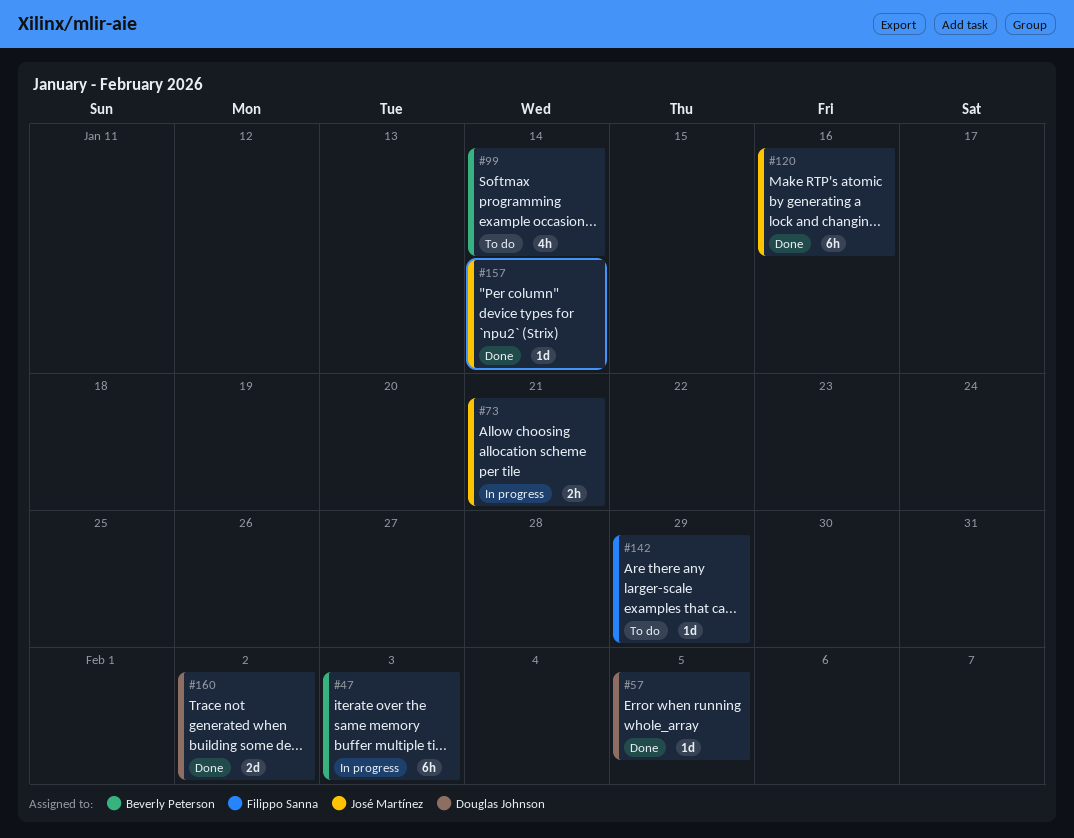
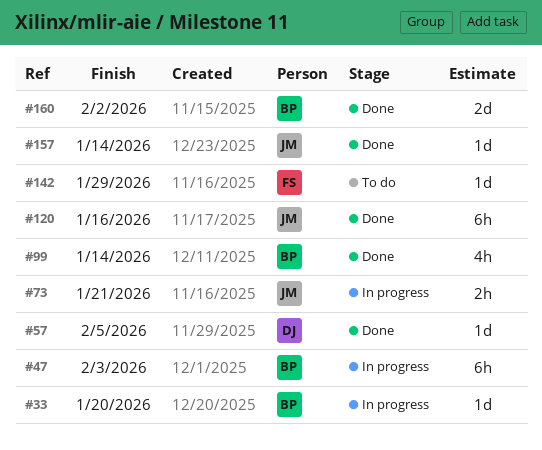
#33: none -> present
#99, status: To do -> Done
#160, owner: Douglas Johnson -> Beverly Peterson

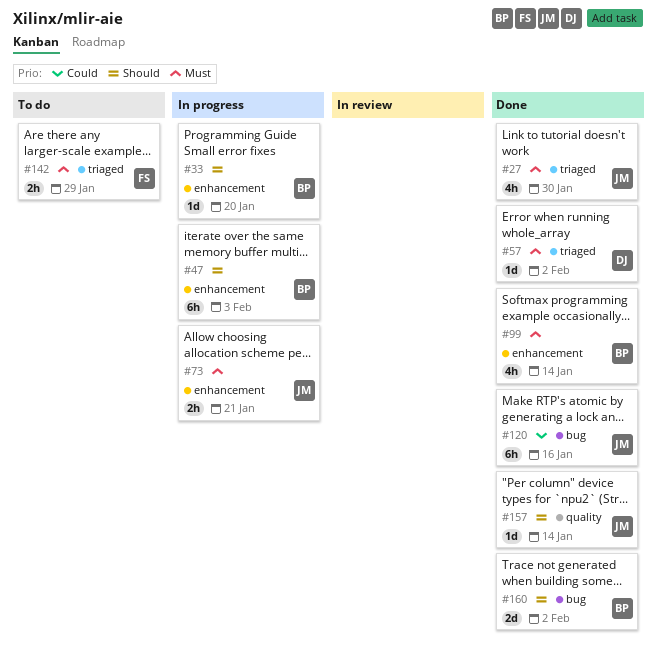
#27: none -> present
#57, due: Feb 5 -> Feb 2
#142, estimate: 1d -> 2h

